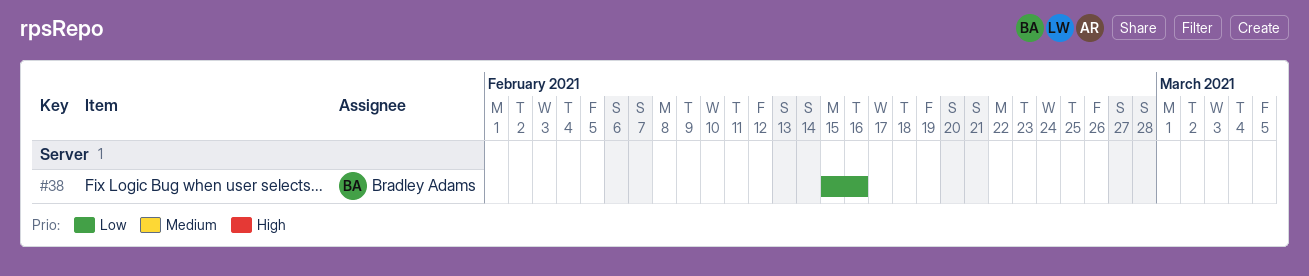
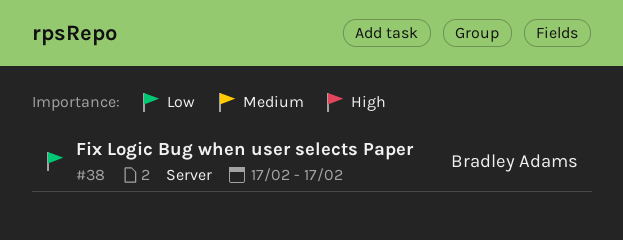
#38, start: Feb 15 -> Feb 17
#38, due: Feb 16 -> Feb 17

